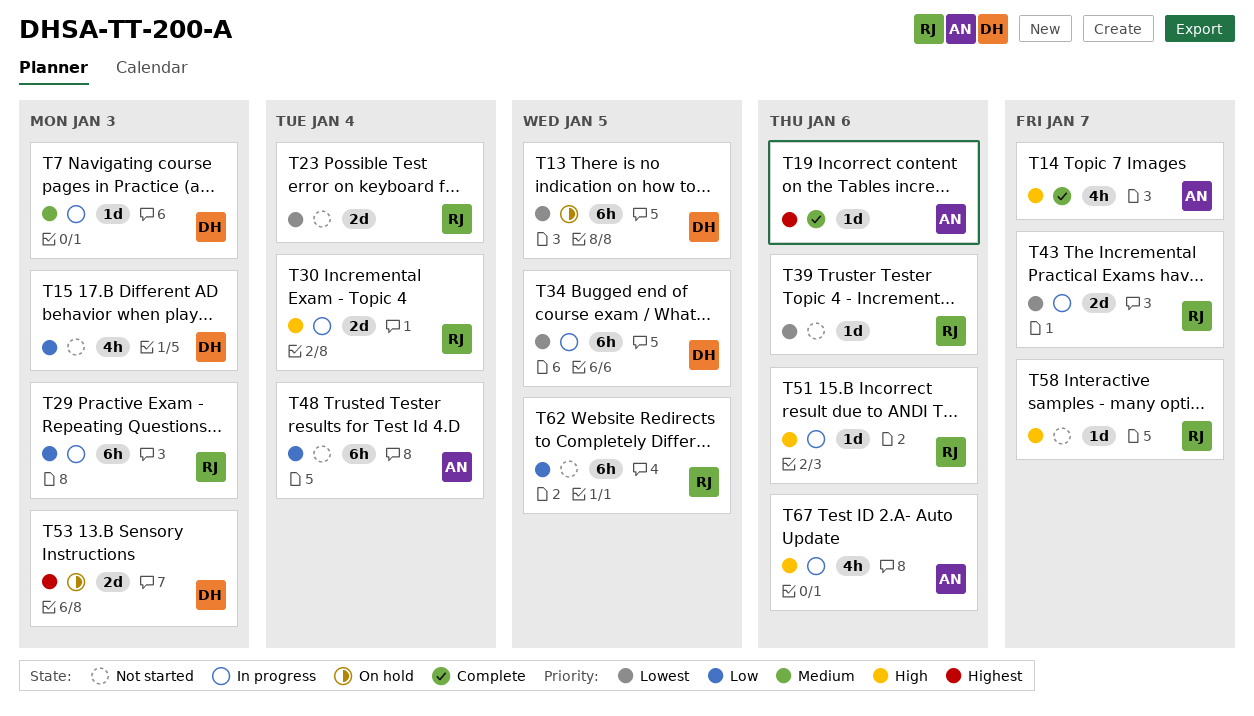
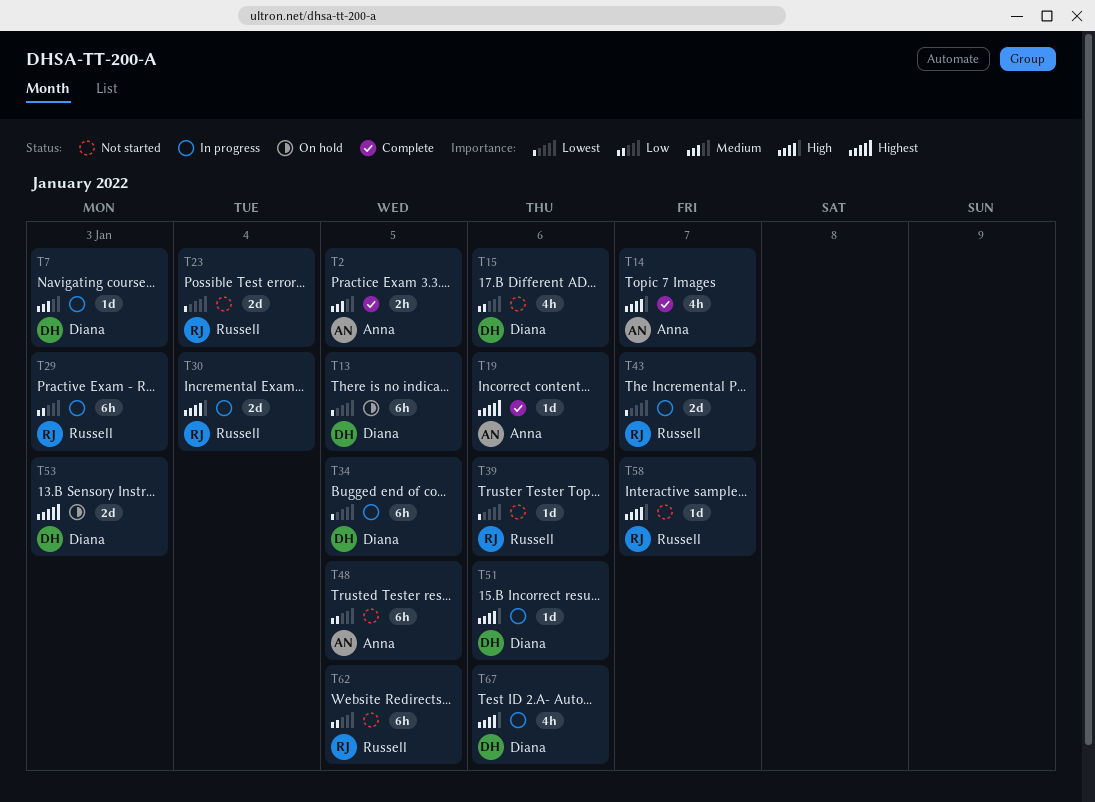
T2: none -> present
T15, due: Jan 3 -> Jan 6
T48, due: Jan 4 -> Jan 5
T51, owner: Russell -> Diana
T67, owner: Anna -> Diana

